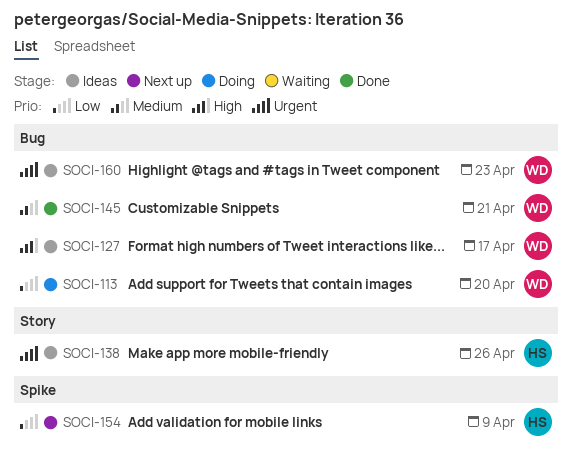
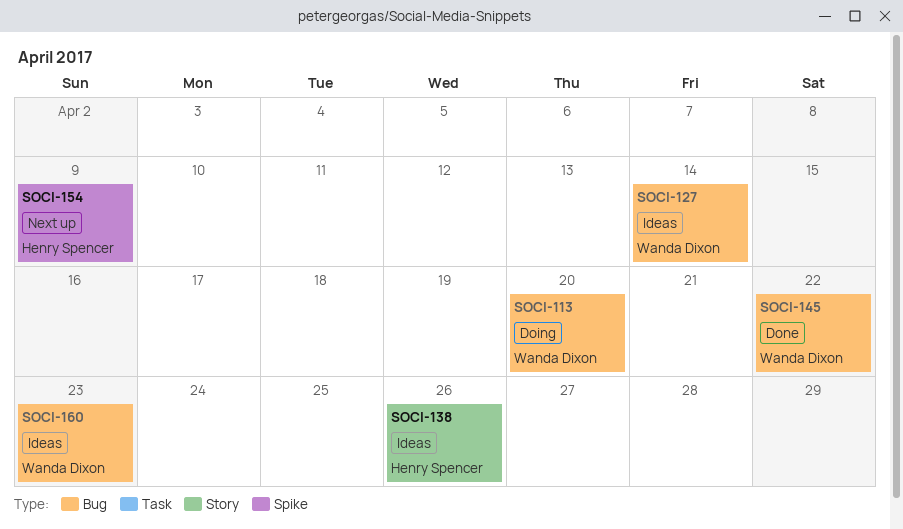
SOCI-127, due: Apr 17 -> Apr 14
SOCI-145, due: Apr 21 -> Apr 22

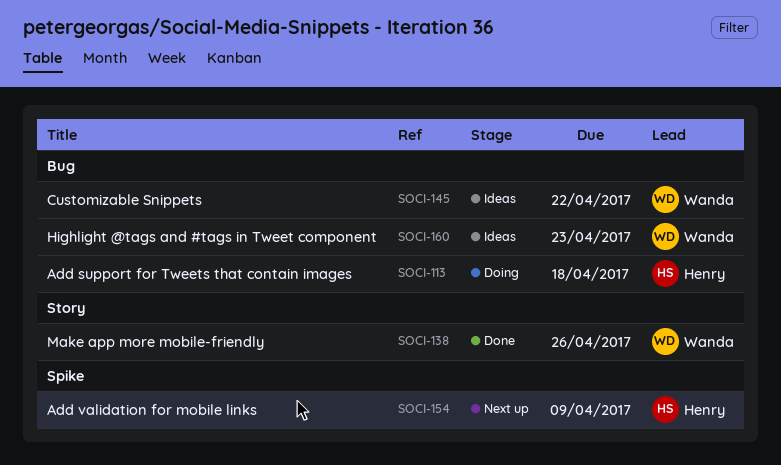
SOCI-113, owner: Wanda Dixon -> Henry Spencer
SOCI-113, due: Apr 20 -> Apr 18
SOCI-127: present -> none
SOCI-138, status: Ideas -> Done
SOCI-138, owner: Henry Spencer -> Wanda Dixon
SOCI-145, status: Done -> Ideas

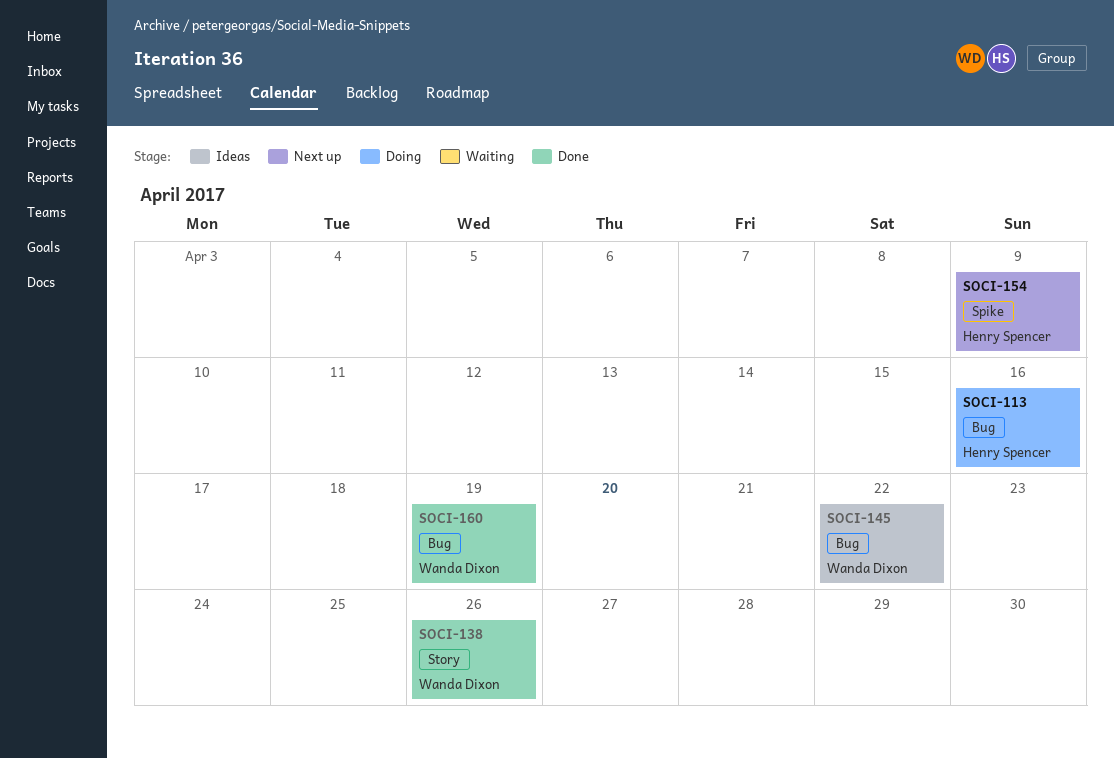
SOCI-113, due: Apr 18 -> Apr 16
SOCI-160, status: Ideas -> Done
SOCI-160, due: Apr 23 -> Apr 19

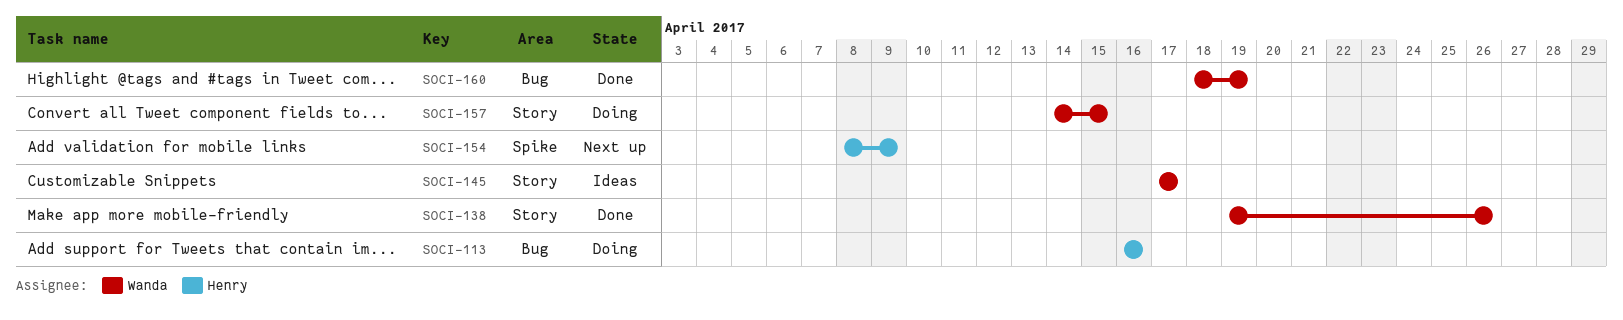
SOCI-145, label: Bug -> Story
SOCI-145, due: Apr 22 -> Apr 17
SOCI-157: none -> present

